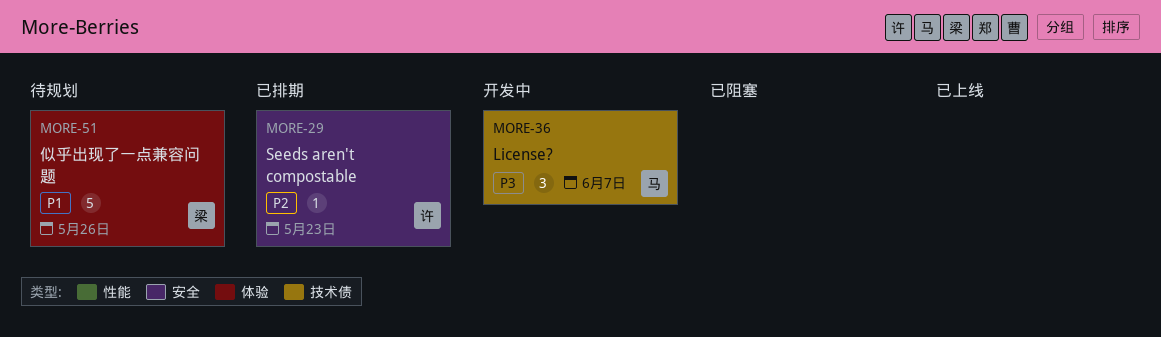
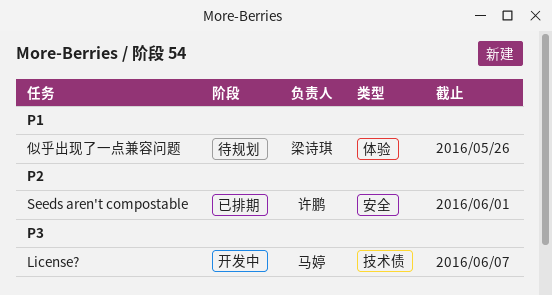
Seeds aren't compostable, due: May 23 -> Jun 1

